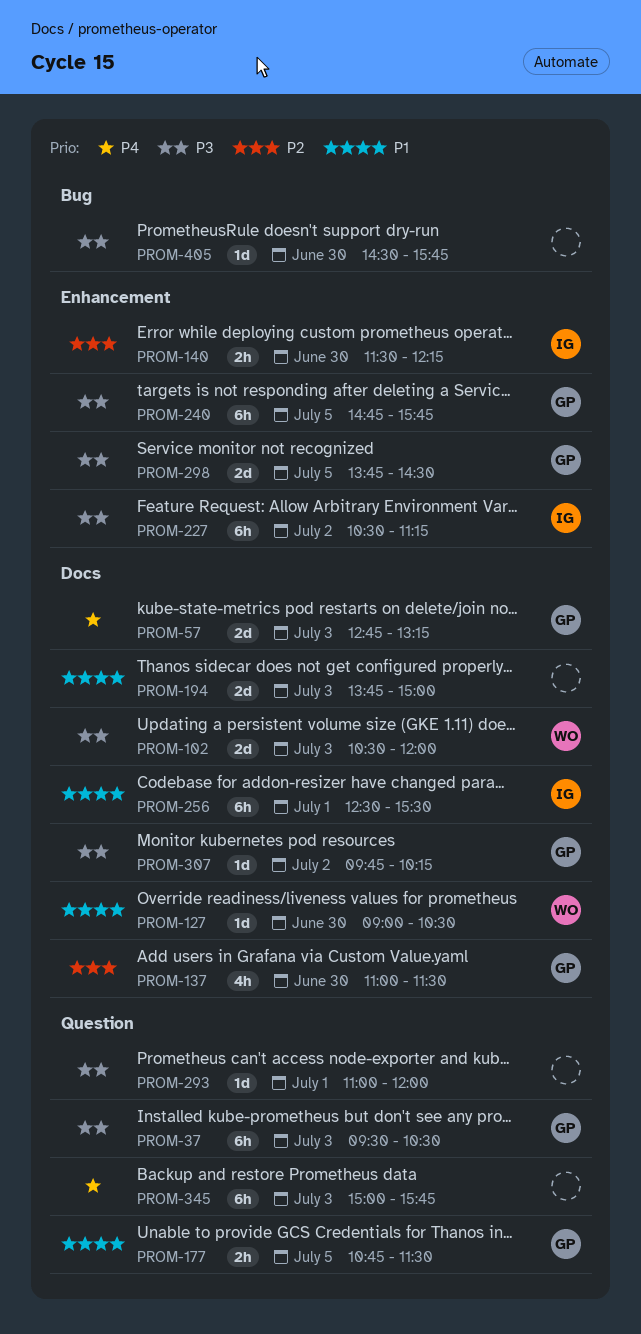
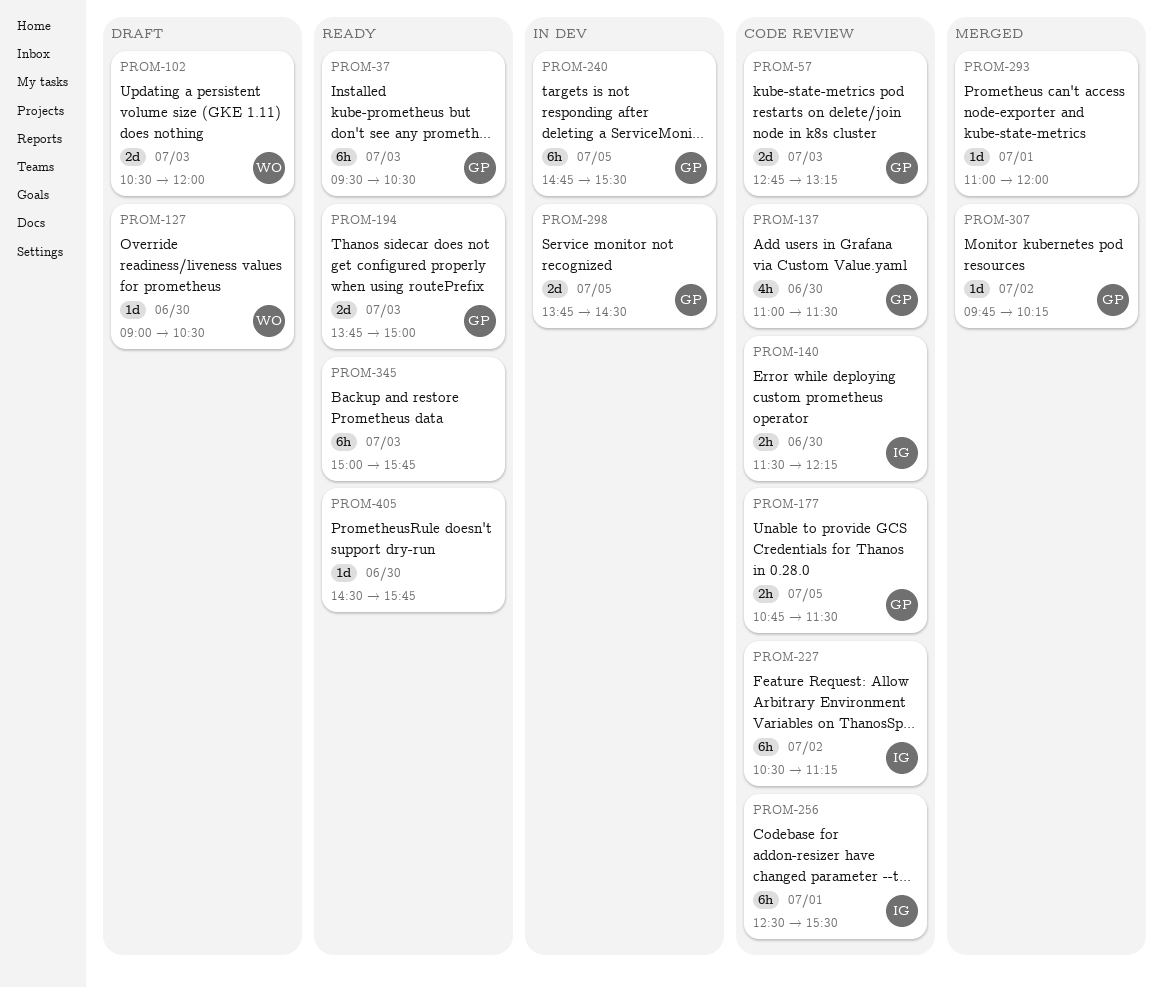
PROM-194, owner: none -> GP
PROM-240, ends: 15:45 -> 15:30

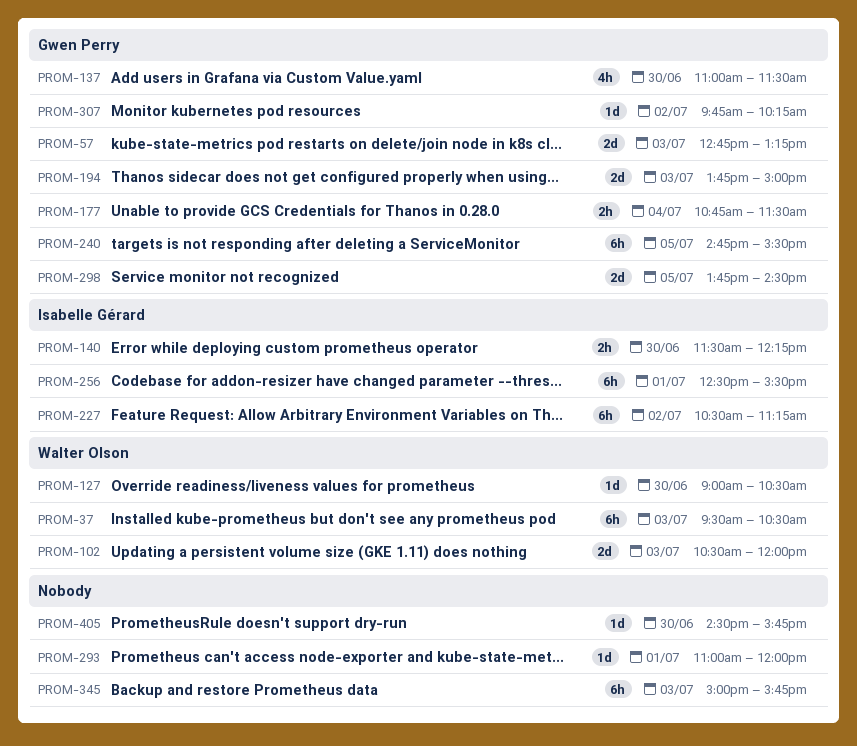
PROM-37, owner: Gwen Perry -> Walter Olson
PROM-177, day: Jul 5 -> Jul 4

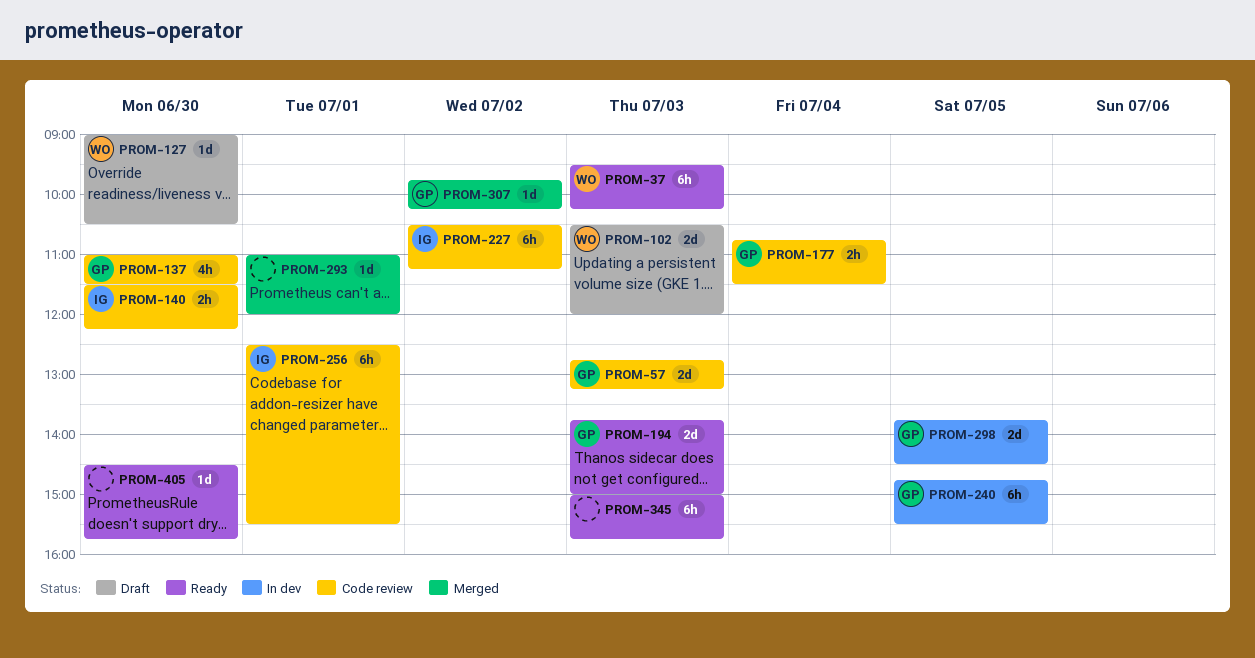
PROM-37, ends: 10:30 -> 10:15

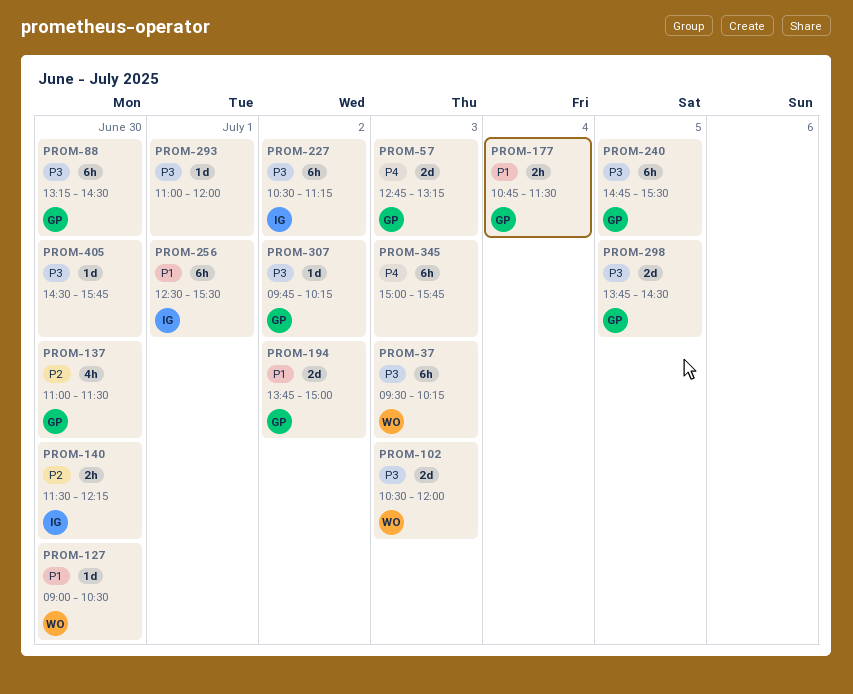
PROM-88: none -> present
PROM-194, day: Jul 3 -> Jul 2

